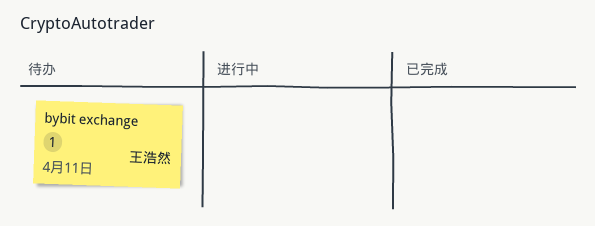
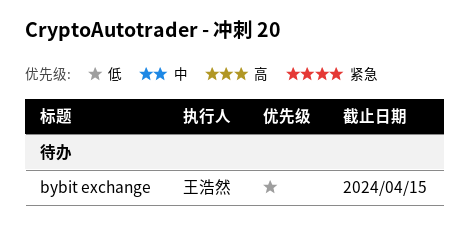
bybit exchange, due: Apr 11 -> Apr 15

